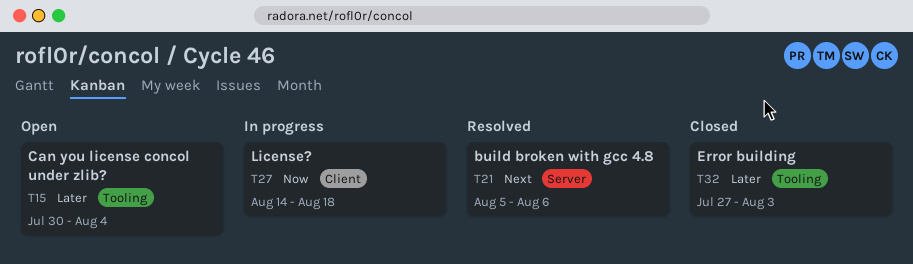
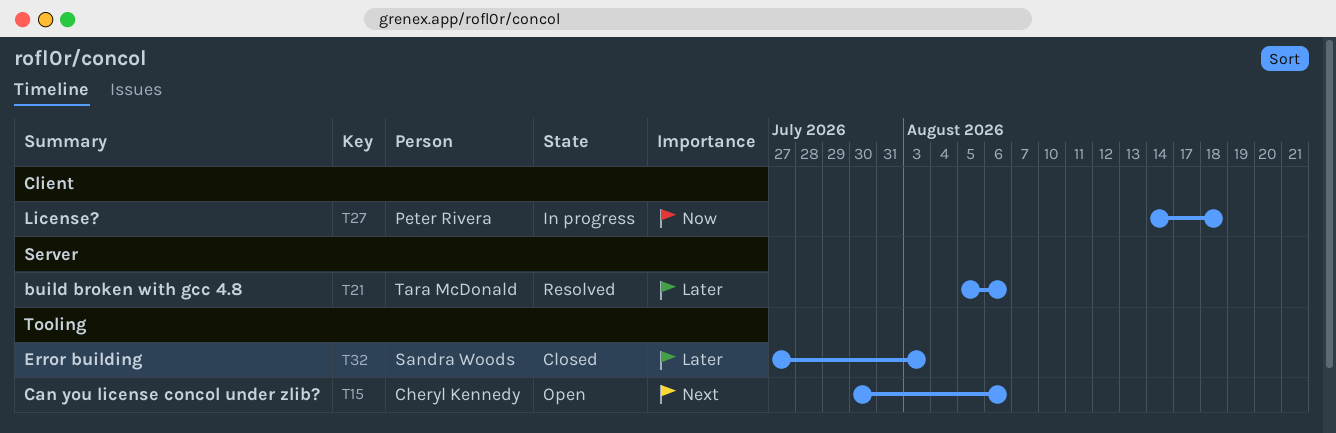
T15, priority: Later -> Next
T15, due: Aug 4 -> Aug 6
T21, priority: Next -> Later

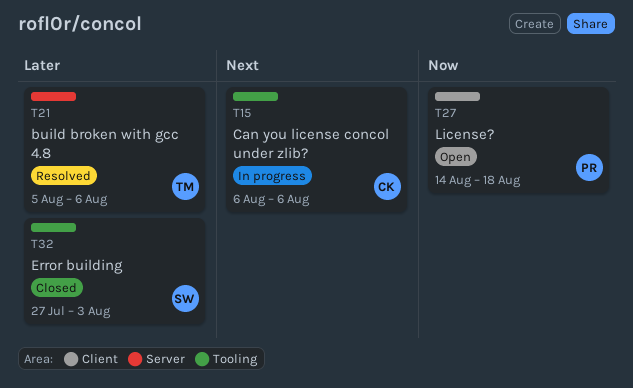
T15, status: Open -> In progress
T15, start: Jul 30 -> Aug 6
T27, status: In progress -> Open

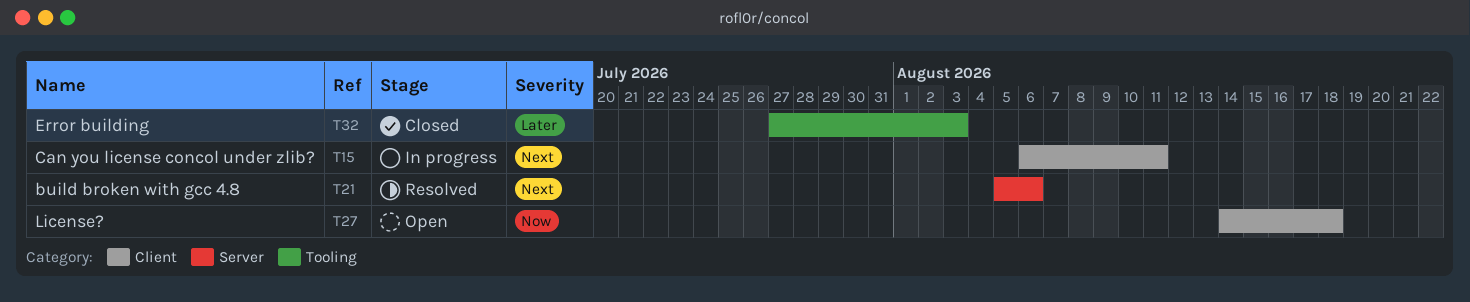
T15, label: Tooling -> Client
T15, due: Aug 6 -> Aug 11
T21, priority: Later -> Next

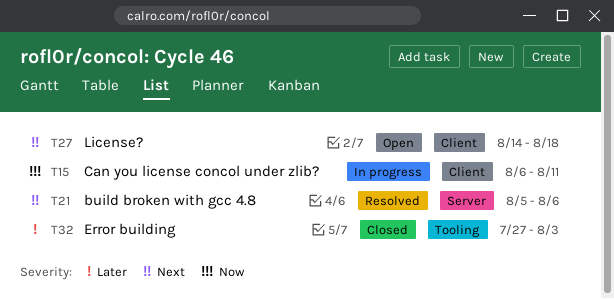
T15, priority: Next -> Now
T27, priority: Now -> Next

